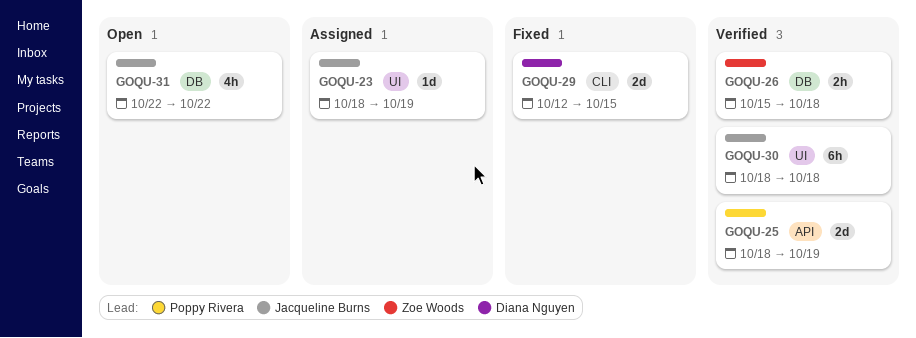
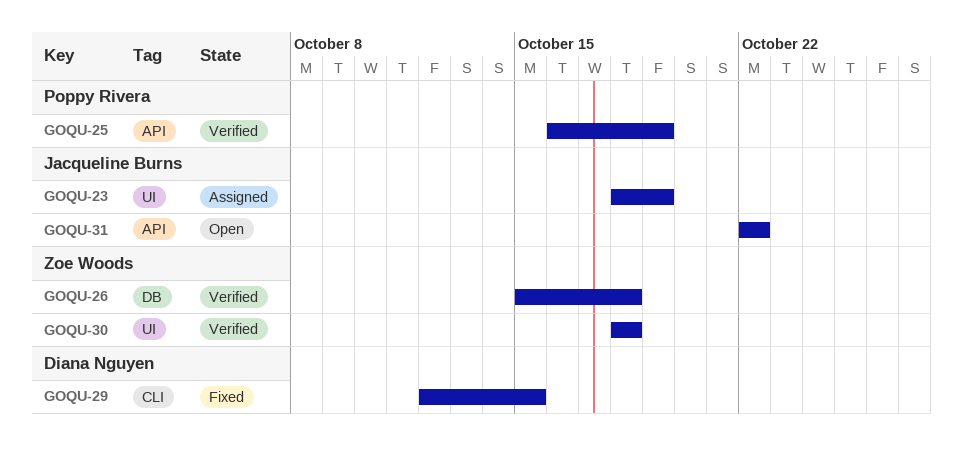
GOQU-25, start: Oct 18 -> Oct 16
GOQU-30, owner: Jacqueline Burns -> Zoe Woods
GOQU-31, label: DB -> API

